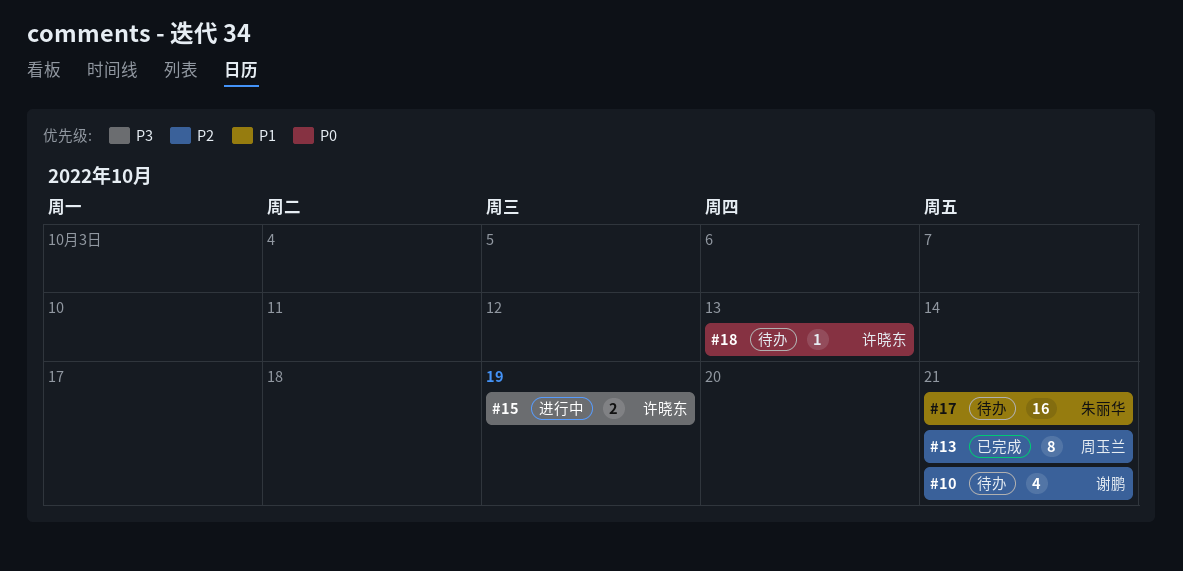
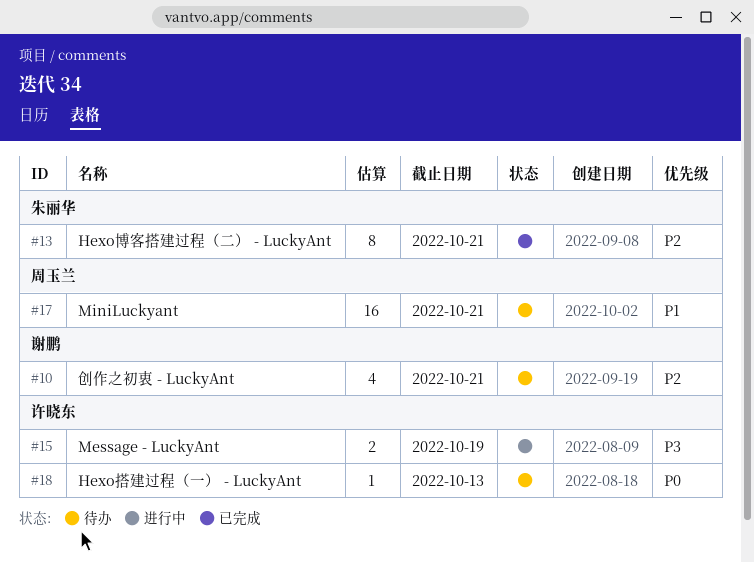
#13, owner: 周玉兰 -> 朱丽华
#17, owner: 朱丽华 -> 周玉兰

